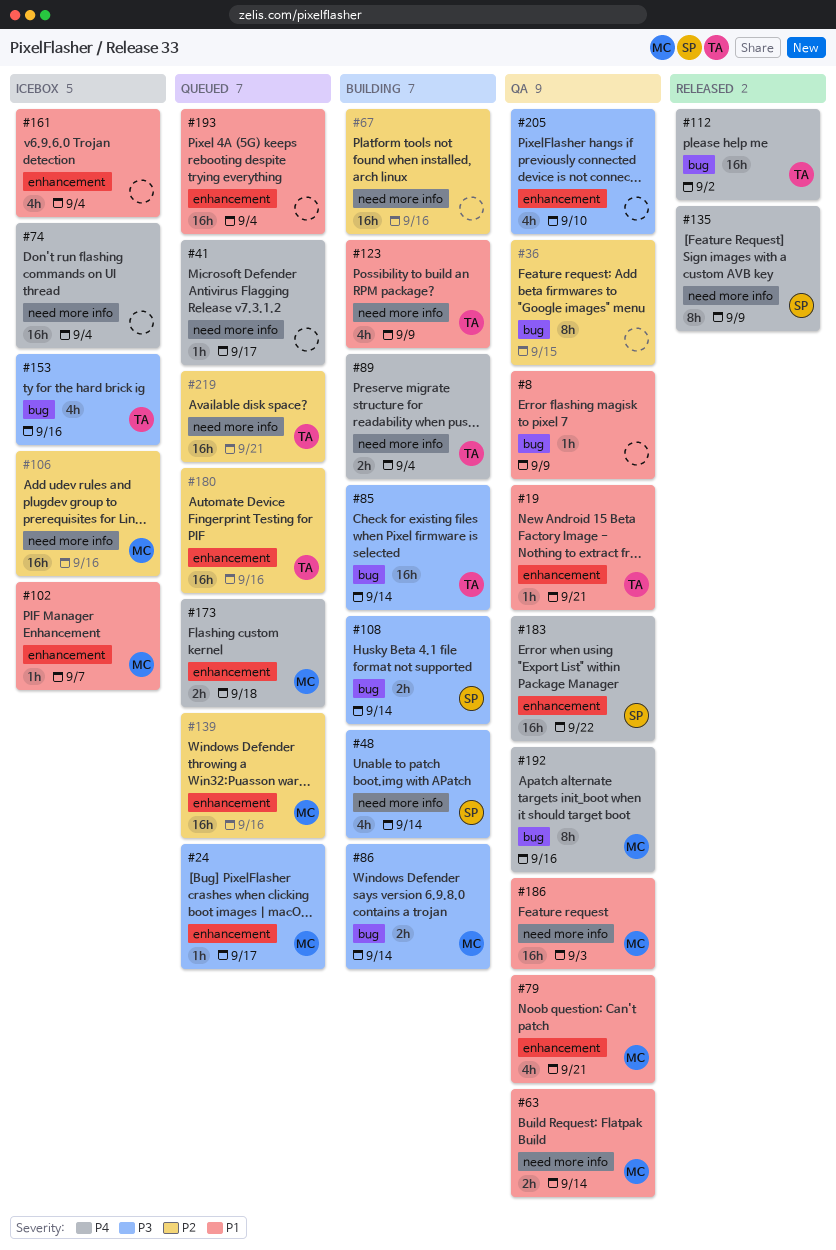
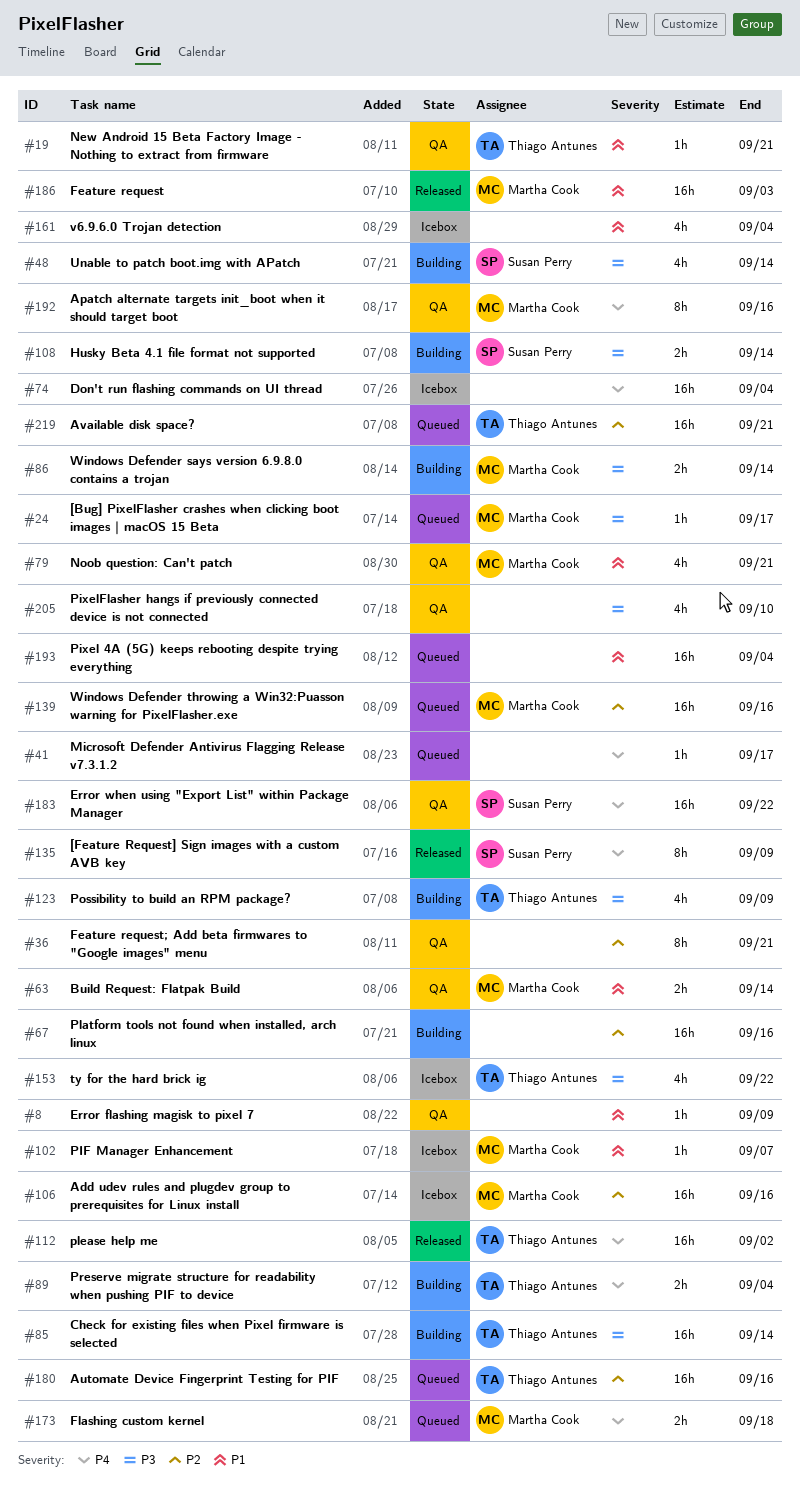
#36, due: Sep 15 -> Sep 21
#123, priority: P1 -> P3
#153, due: Sep 16 -> Sep 22
#186, status: QA -> Released

